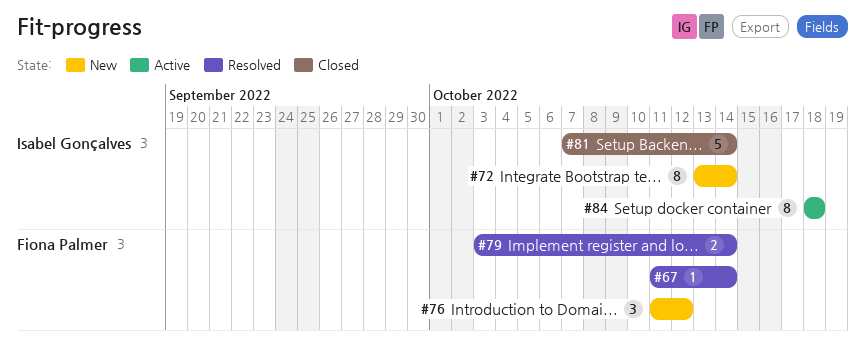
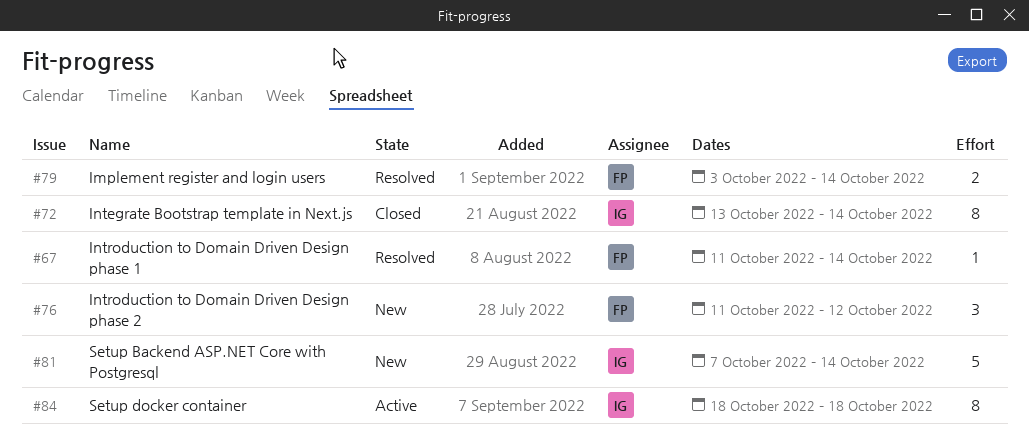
#72, status: New -> Closed
#81, status: Closed -> New

